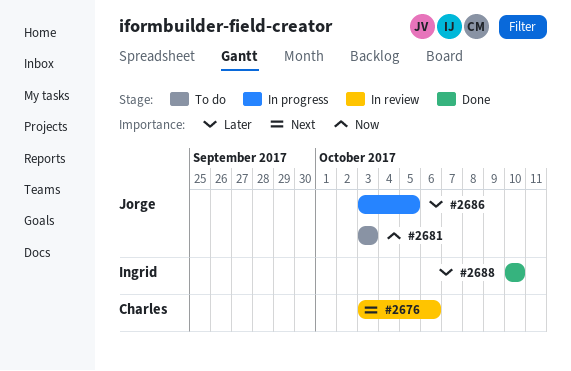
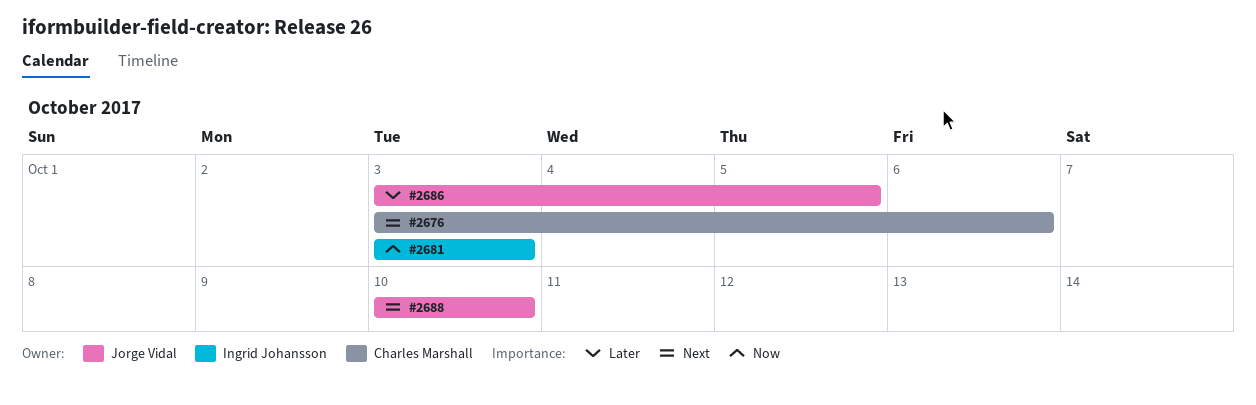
#2681, owner: Jorge Vidal -> Ingrid Johansson
#2688, owner: Ingrid Johansson -> Jorge Vidal
#2688, priority: Later -> Next

